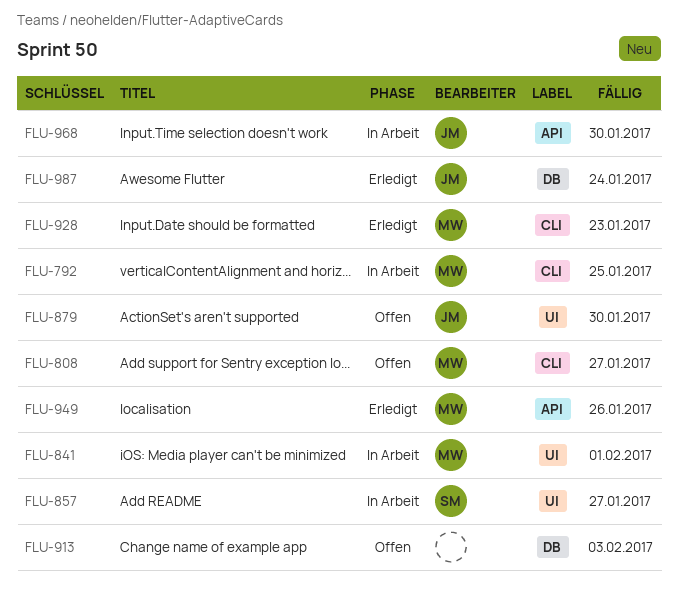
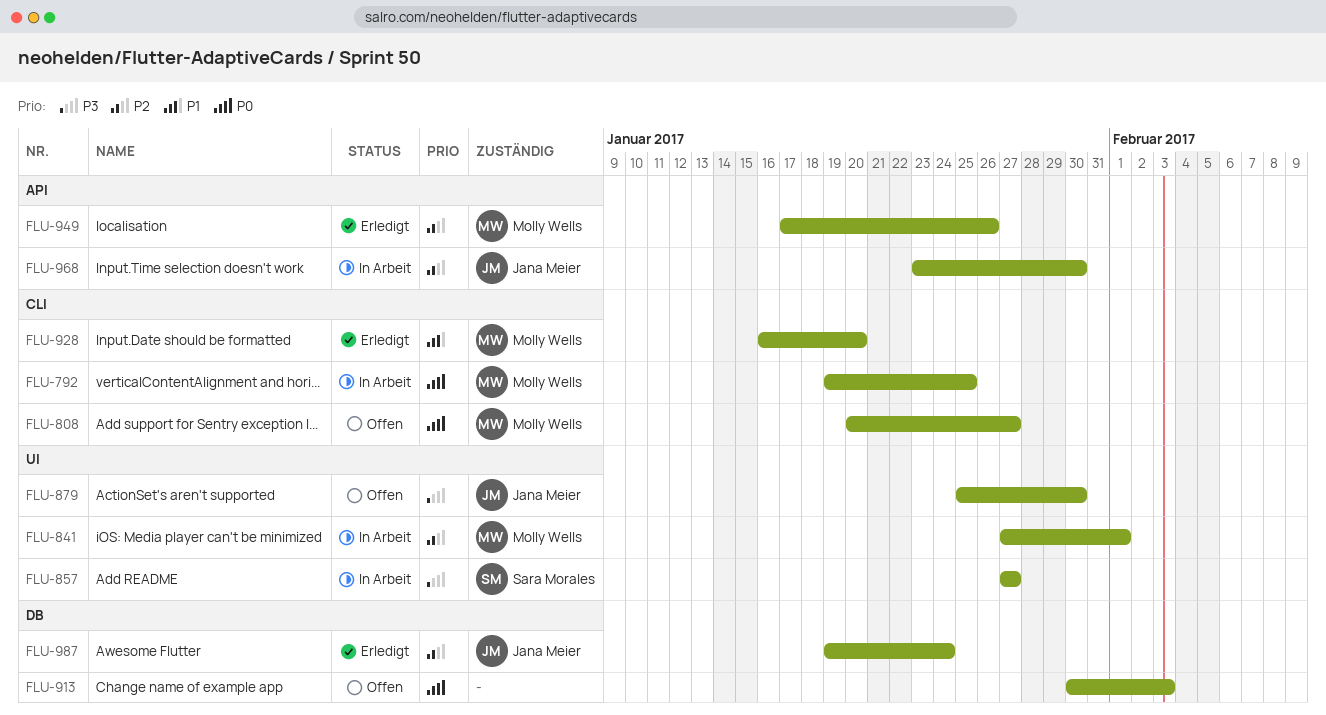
FLU-928, due: Jan 23 -> Jan 20

